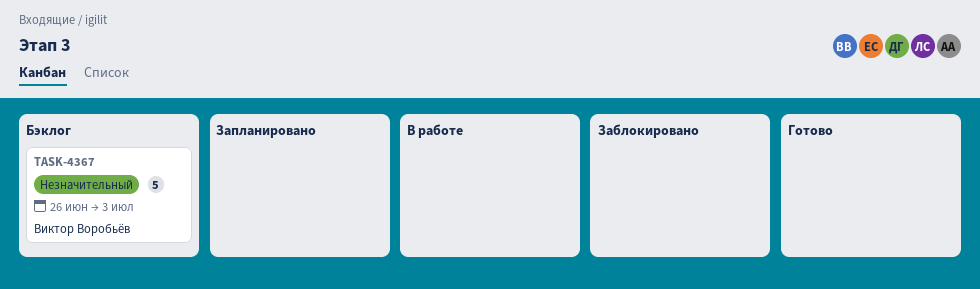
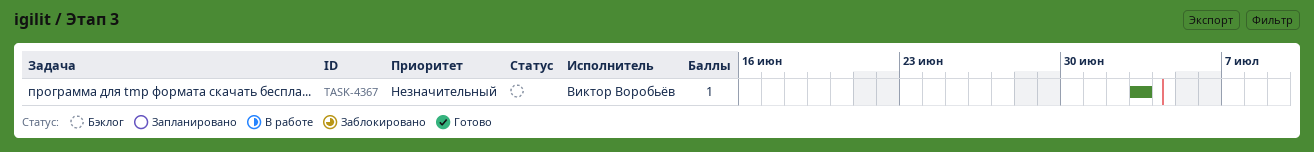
TASK-4367, estimate: 5 -> 1
TASK-4367, start: Jun 26 -> Jul 3

